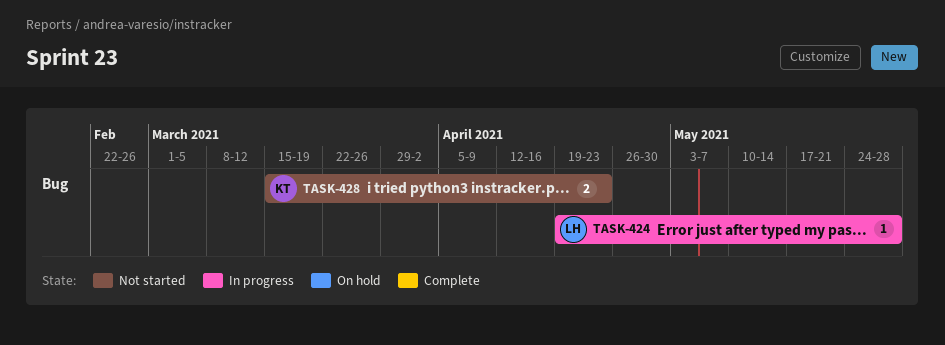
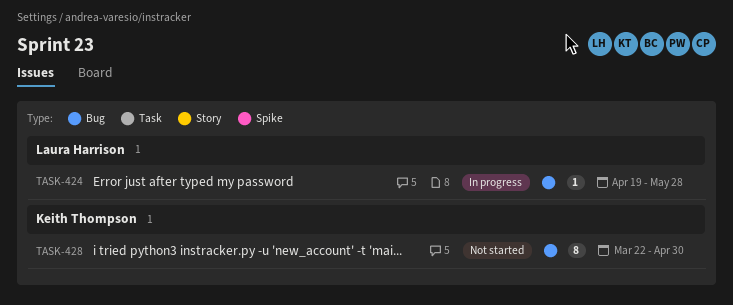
TASK-428, estimate: 2 -> 8
TASK-428, start: Mar 15 -> Mar 22
TASK-428, due: Apr 23 -> Apr 30

